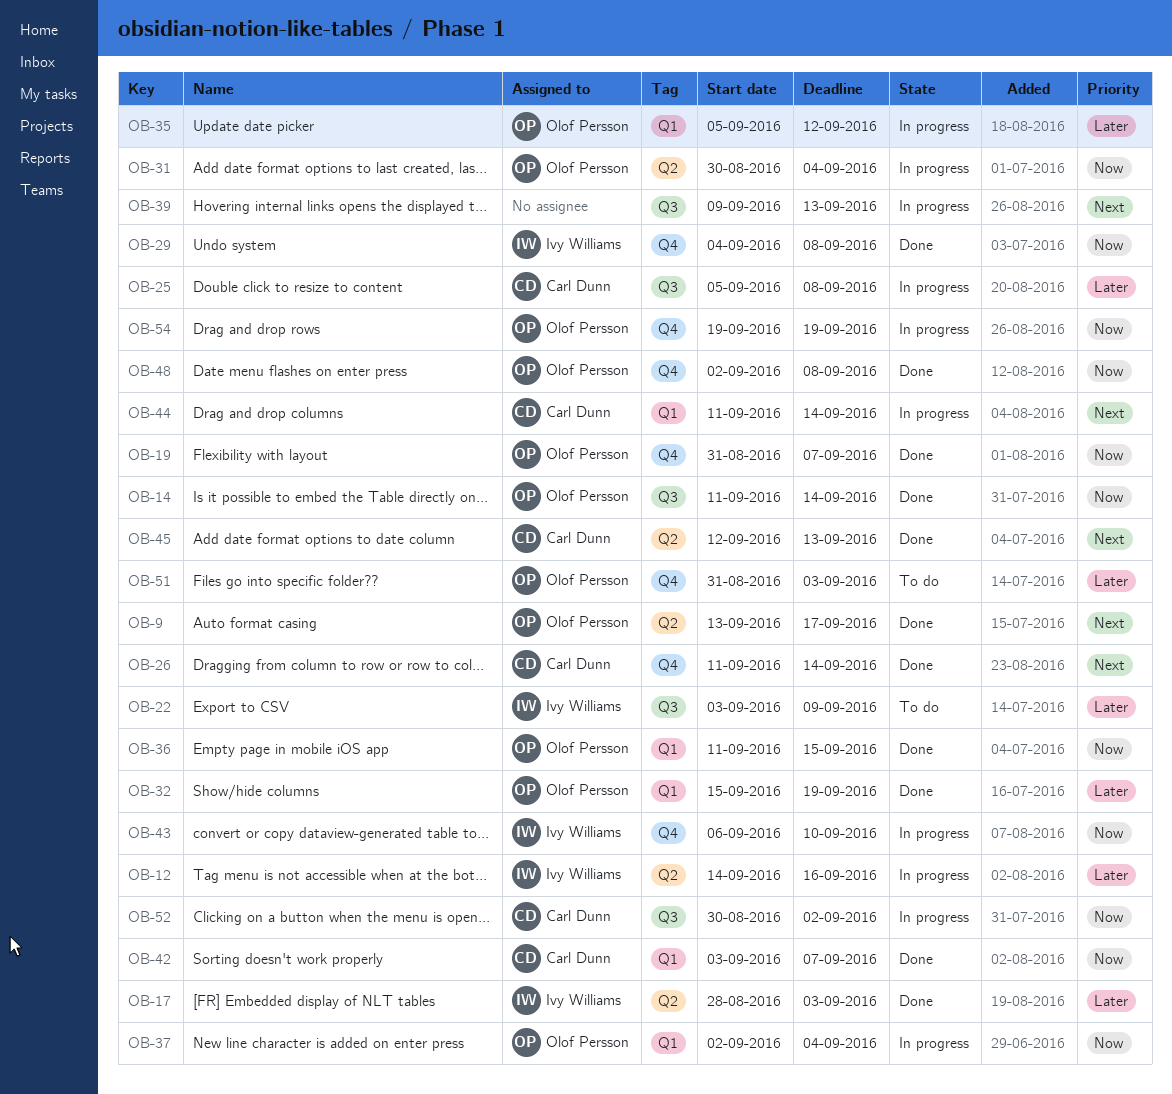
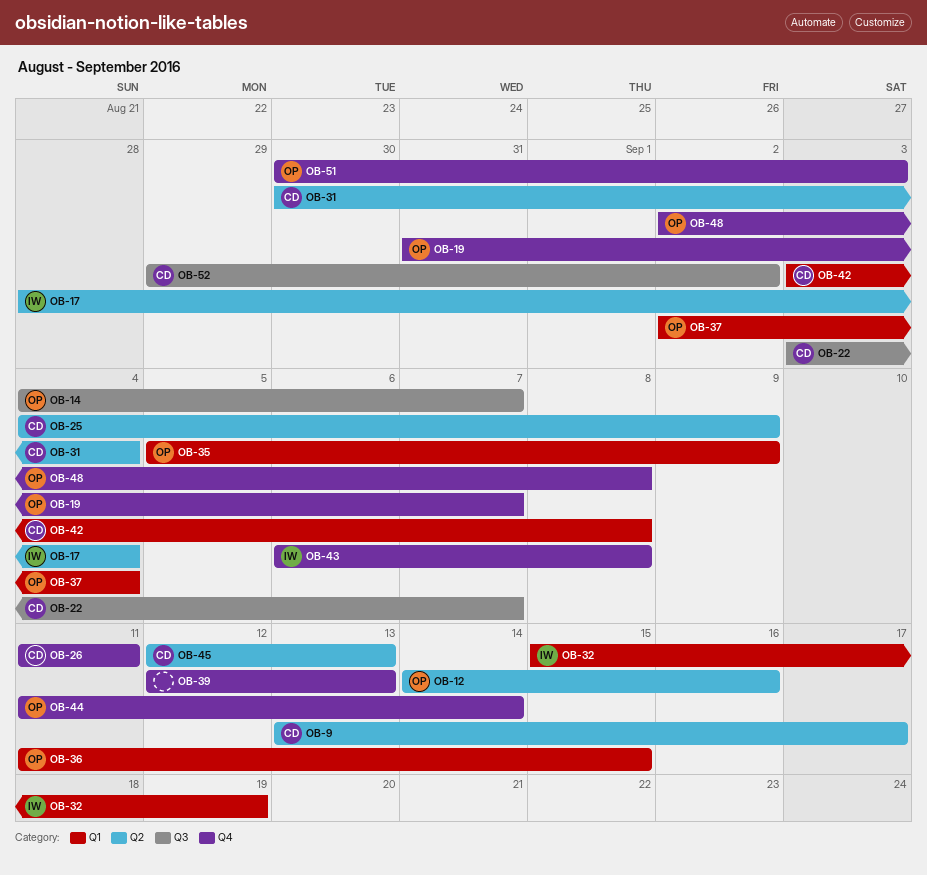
OB-9, owner: Olof Persson -> Carl Dunn
OB-12, owner: Ivy Williams -> Olof Persson
OB-14, start: Sep 11 -> Sep 4
OB-14, due: Sep 14 -> Sep 7
OB-17, due: Sep 3 -> Sep 4
OB-22, owner: Ivy Williams -> Carl Dunn
OB-22, due: Sep 9 -> Sep 7
OB-25, label: Q3 -> Q2
OB-25, start: Sep 5 -> Sep 4
OB-25, due: Sep 8 -> Sep 9
OB-26, due: Sep 14 -> Sep 11
OB-29: present -> none
OB-31, owner: Olof Persson -> Carl Dunn
OB-32, owner: Olof Persson -> Ivy Williams
OB-35, due: Sep 12 -> Sep 9
OB-39, label: Q3 -> Q4
OB-39, start: Sep 9 -> Sep 12
OB-42, due: Sep 7 -> Sep 8
OB-43, due: Sep 10 -> Sep 8
OB-44, owner: Carl Dunn -> Olof Persson
OB-44, label: Q1 -> Q4
OB-51, start: Aug 31 -> Aug 30
OB-52, start: Aug 30 -> Aug 29
OB-54: present -> none

